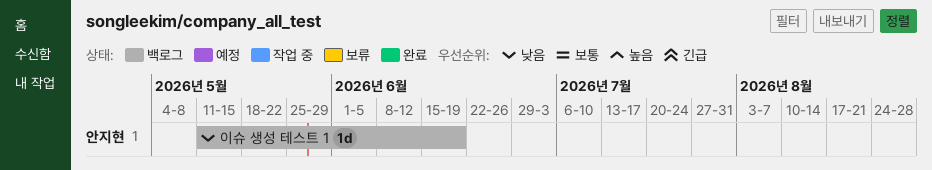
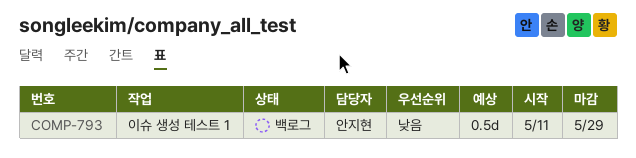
이슈 생성 테스트 1, estimate: 1d -> 0.5d
이슈 생성 테스트 1, due: Jun 19 -> May 29

